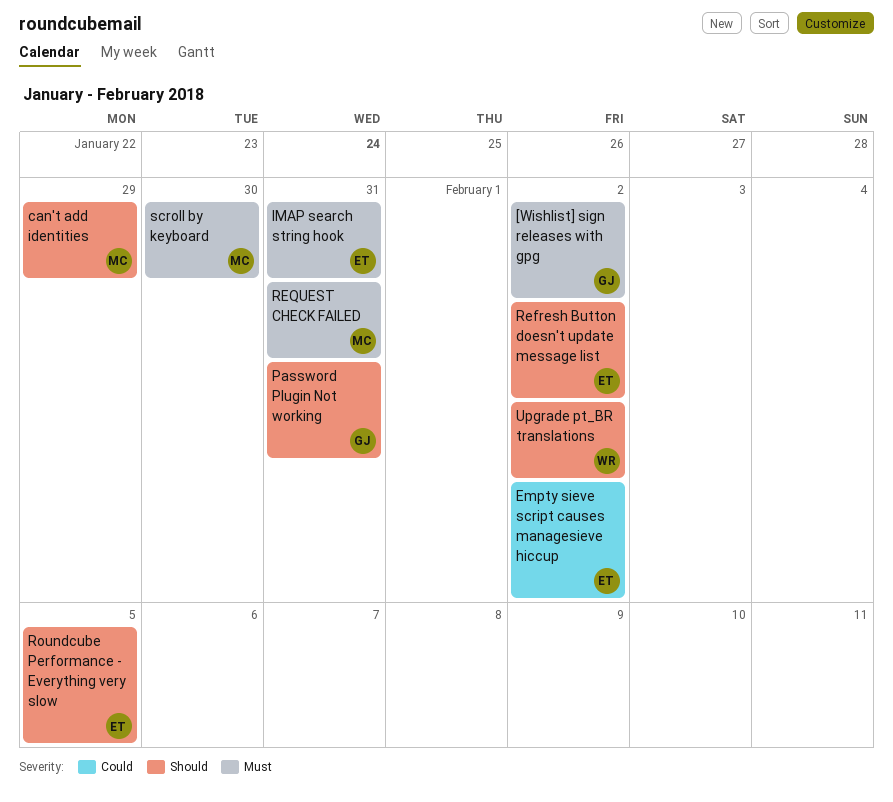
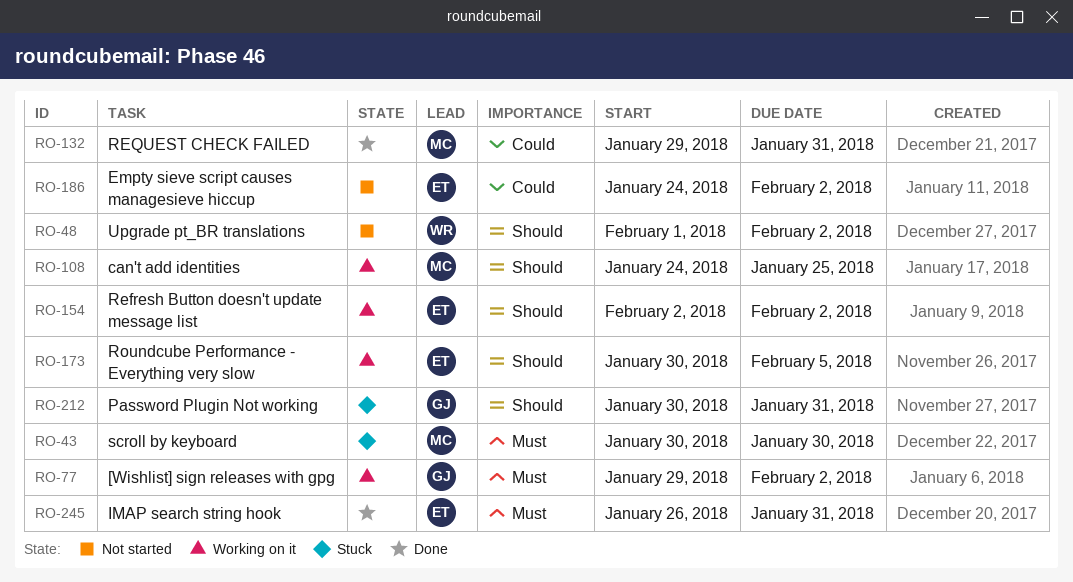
can't add identities, due: Jan 29 -> Jan 25
REQUEST CHECK FAILED, priority: Must -> Could

